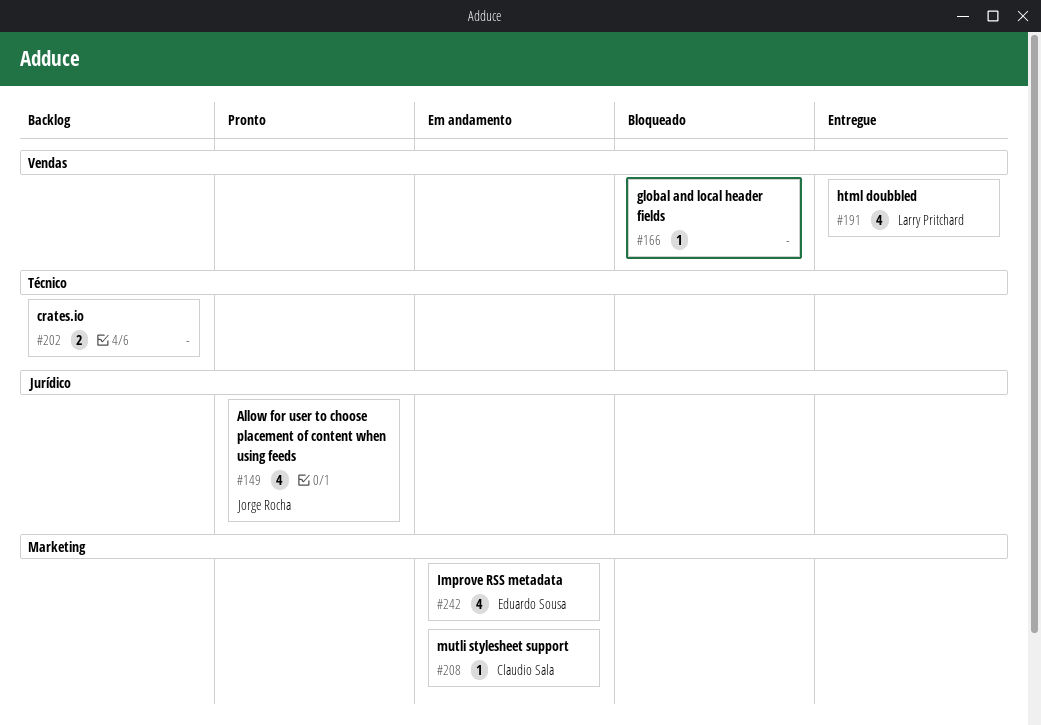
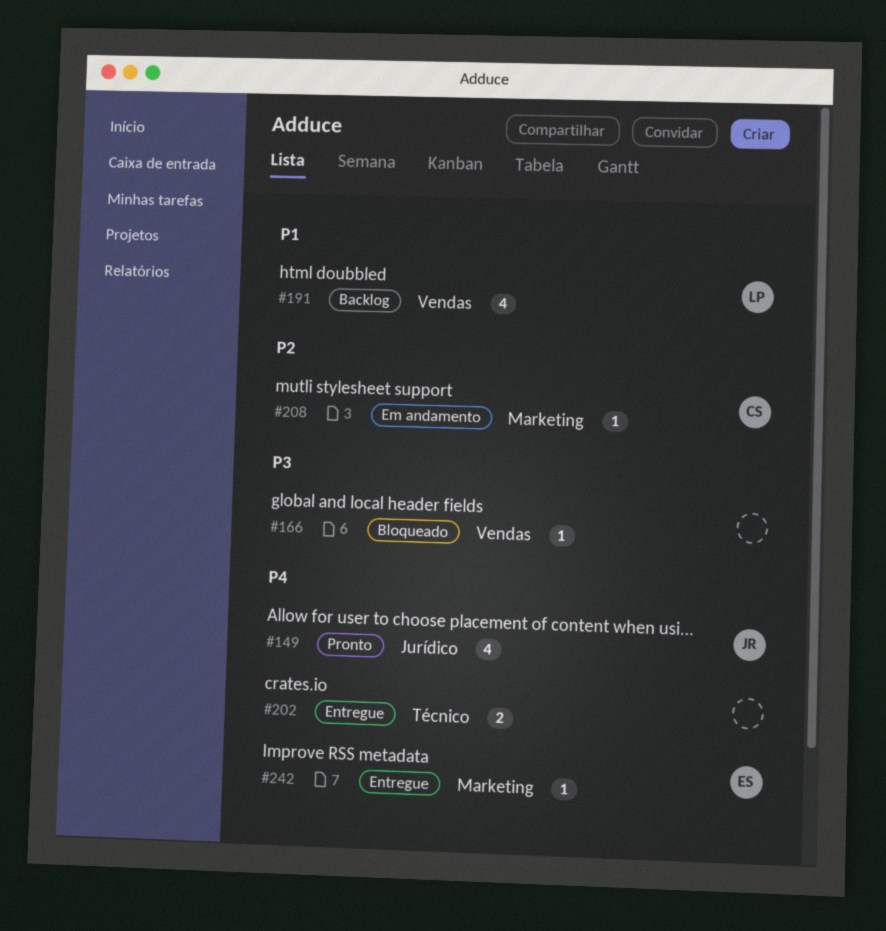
#191, status: Entregue -> Backlog
#202, status: Backlog -> Entregue
#242, status: Em andamento -> Entregue
#242, estimate: 4 -> 1

